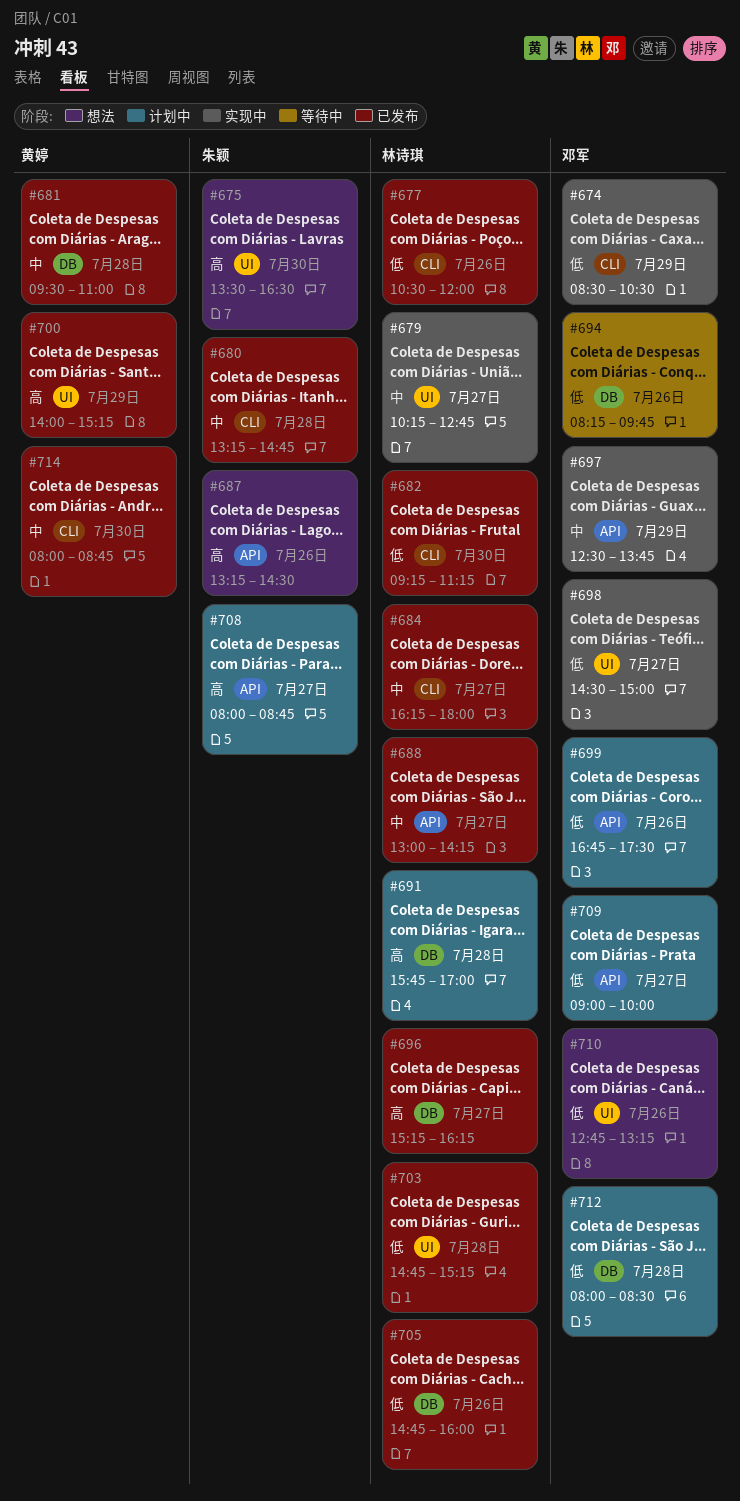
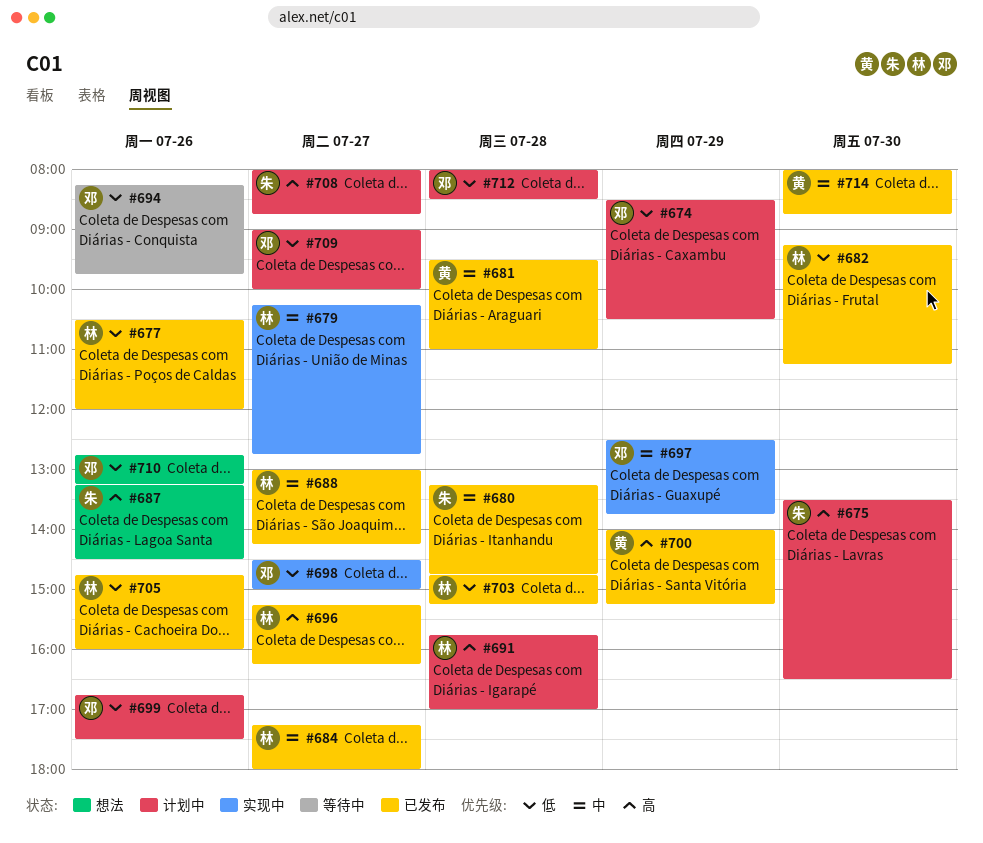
#674, status: 实现中 -> 计划中
#675, status: 想法 -> 计划中
#684, begins: 16:15 -> 17:15

